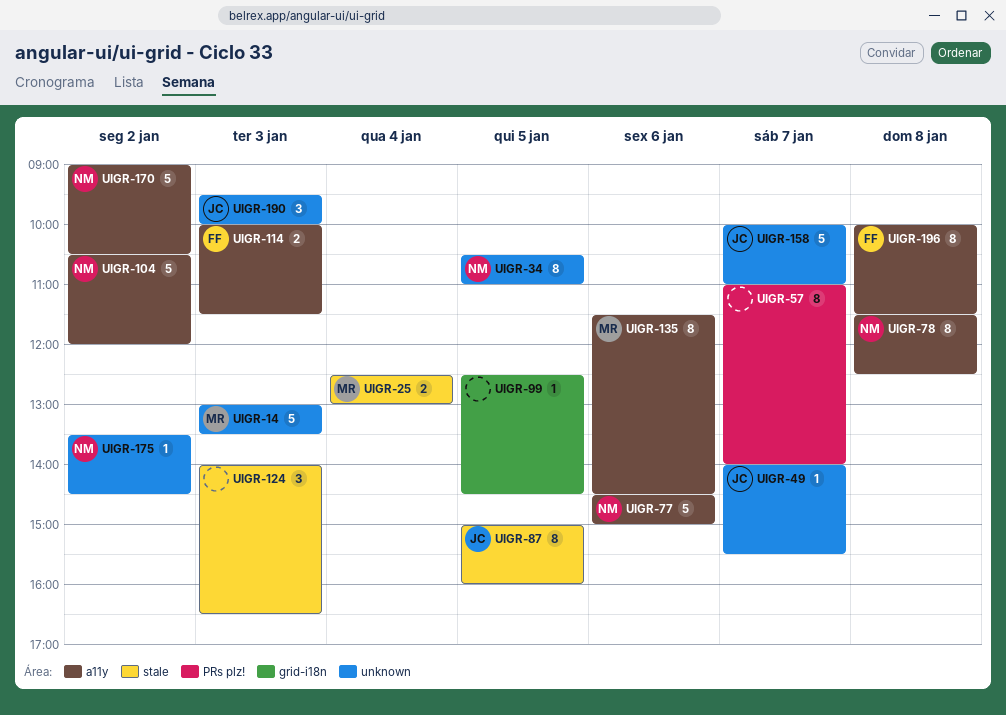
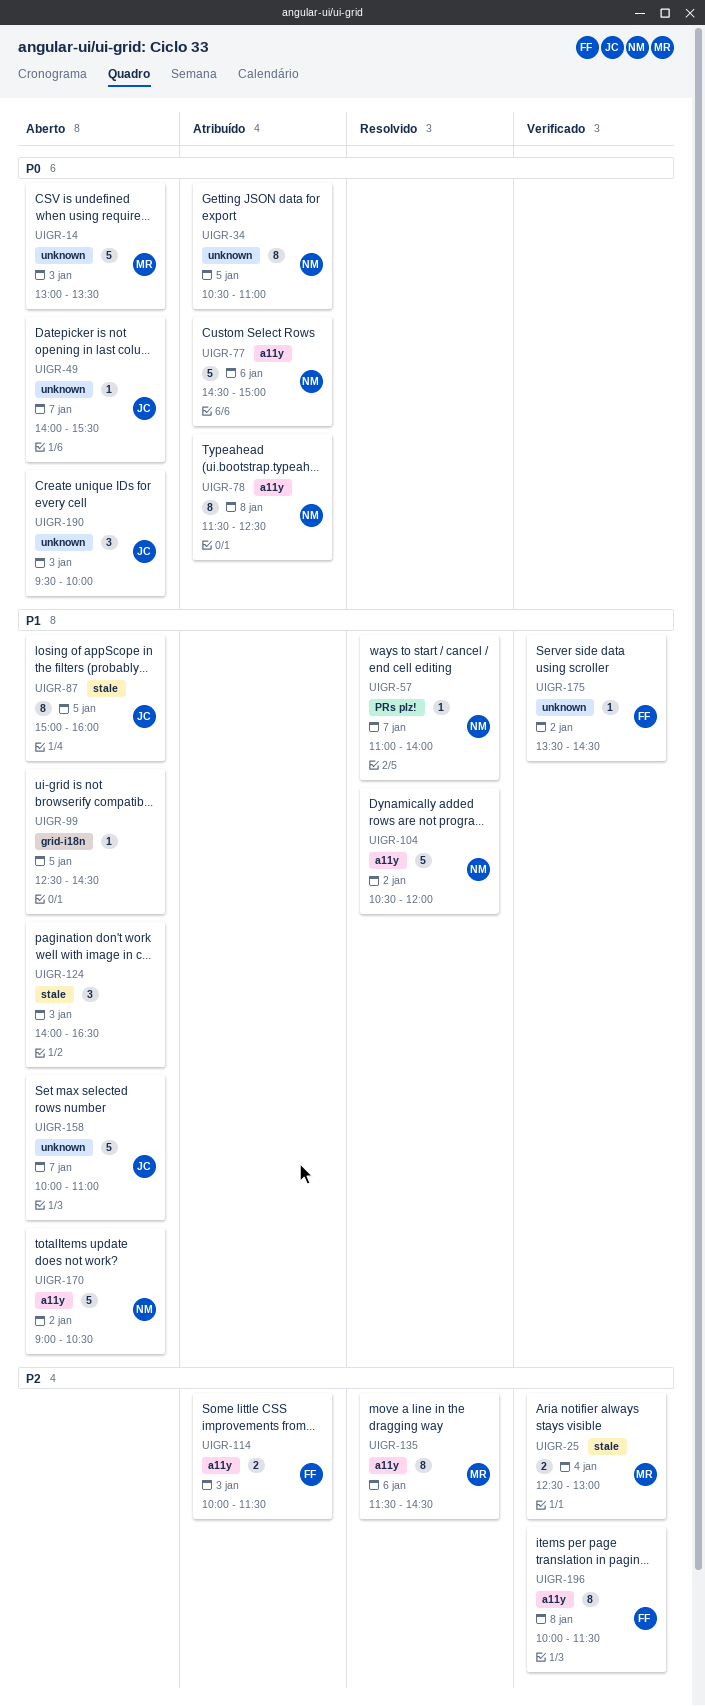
UIGR-57, owner: none -> NM
UIGR-57, estimate: 8 -> 1
UIGR-175, owner: NM -> FF

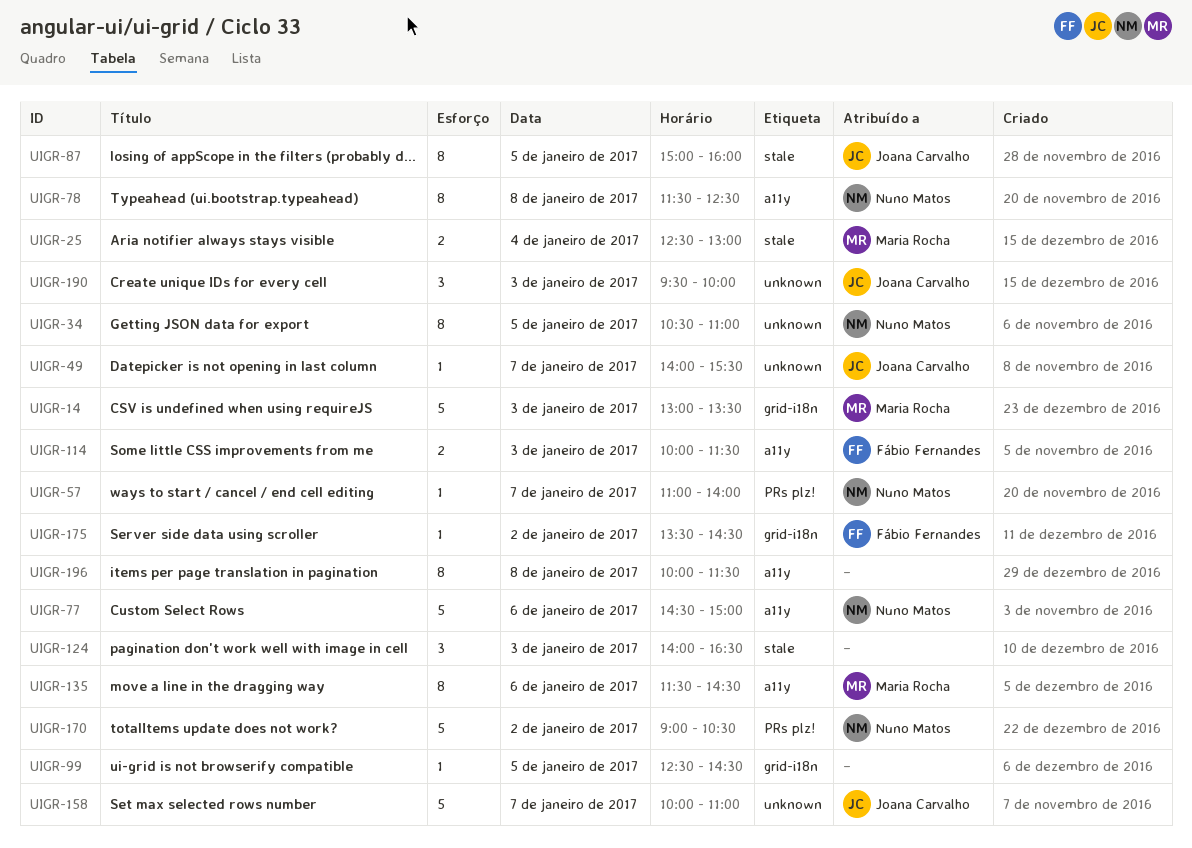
UIGR-14, label: unknown -> grid-i18n
UIGR-104: present -> none
UIGR-170, label: a11y -> PRs plz!
UIGR-175, label: unknown -> grid-i18n
UIGR-196, owner: Fábio Fernandes -> none

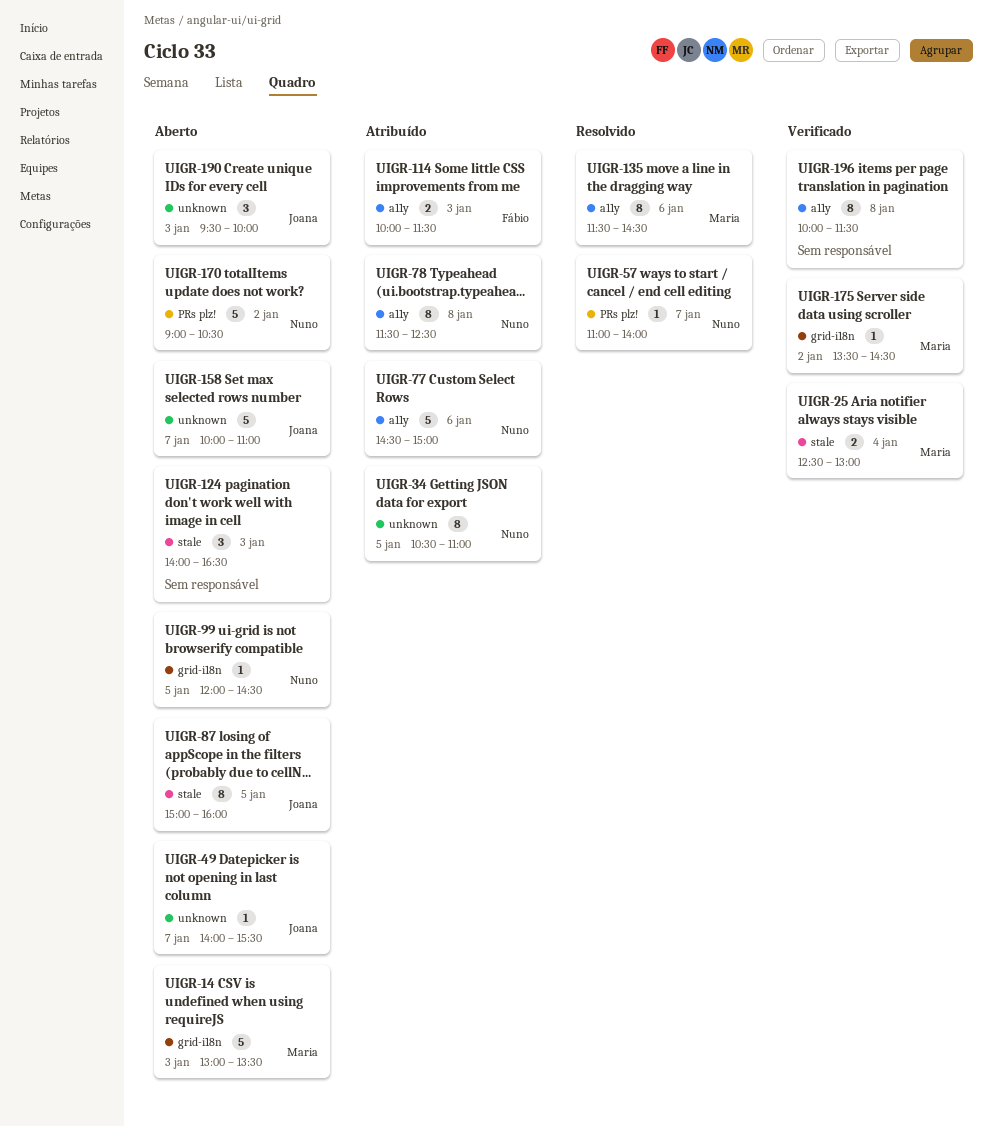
UIGR-99, owner: none -> Nuno Matos
UIGR-99, begins: 12:30 -> 12:00
UIGR-175, owner: Fábio Fernandes -> Maria Rocha

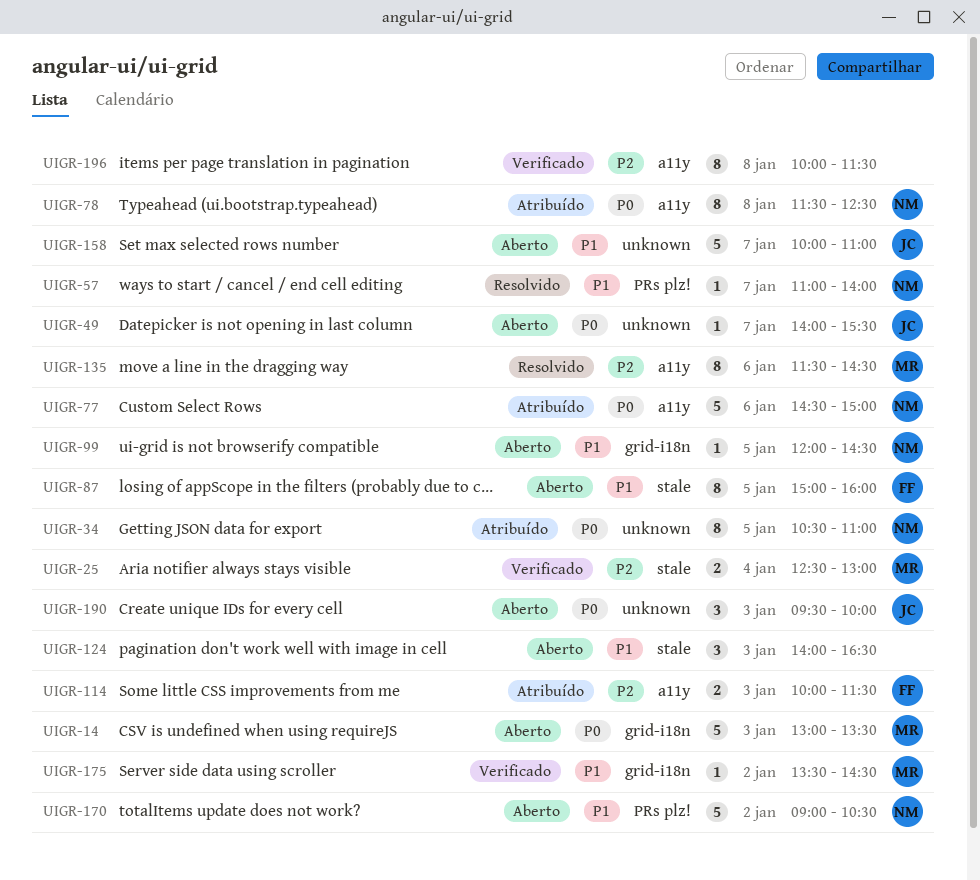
UIGR-87, owner: Joana -> Fábio

